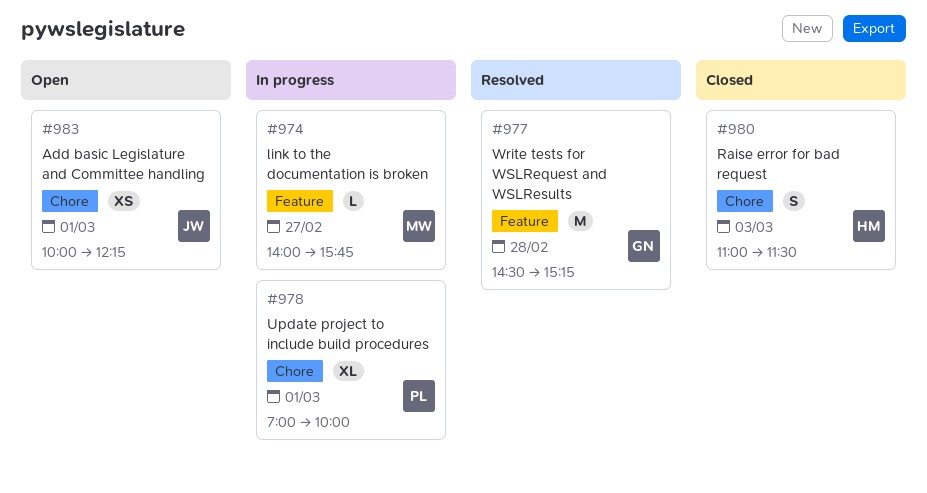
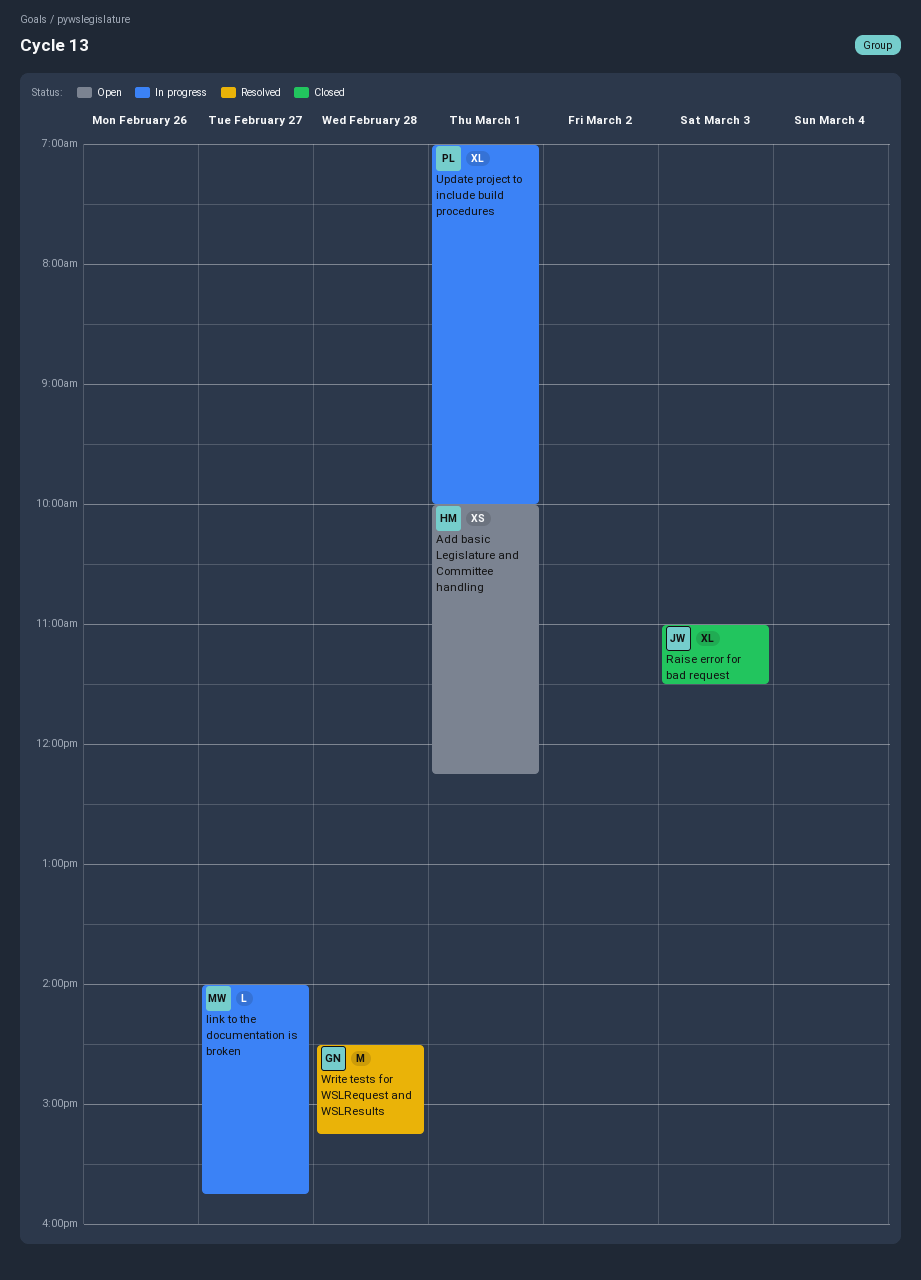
Add basic Legislature and Committee handling, owner: JW -> HM
Raise error for bad request, owner: HM -> JW
Raise error for bad request, estimate: S -> XL

